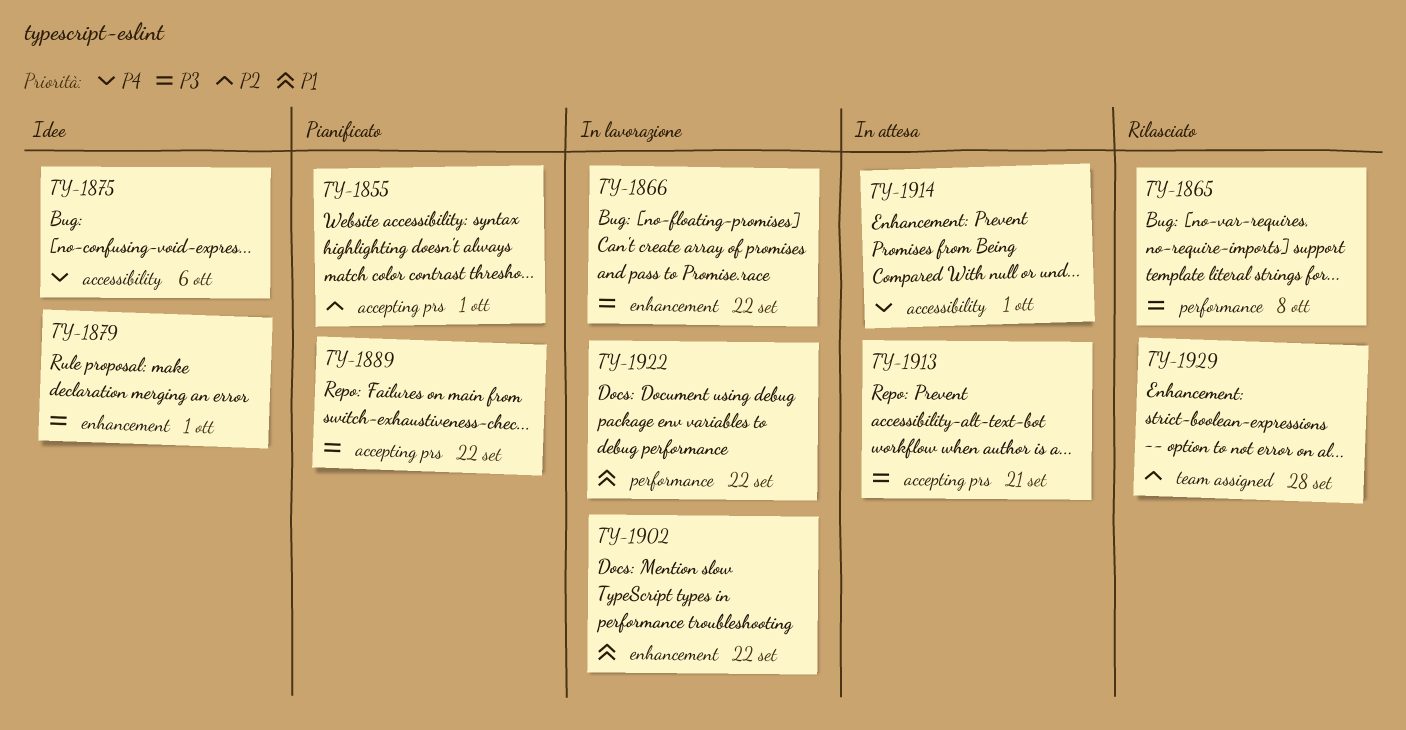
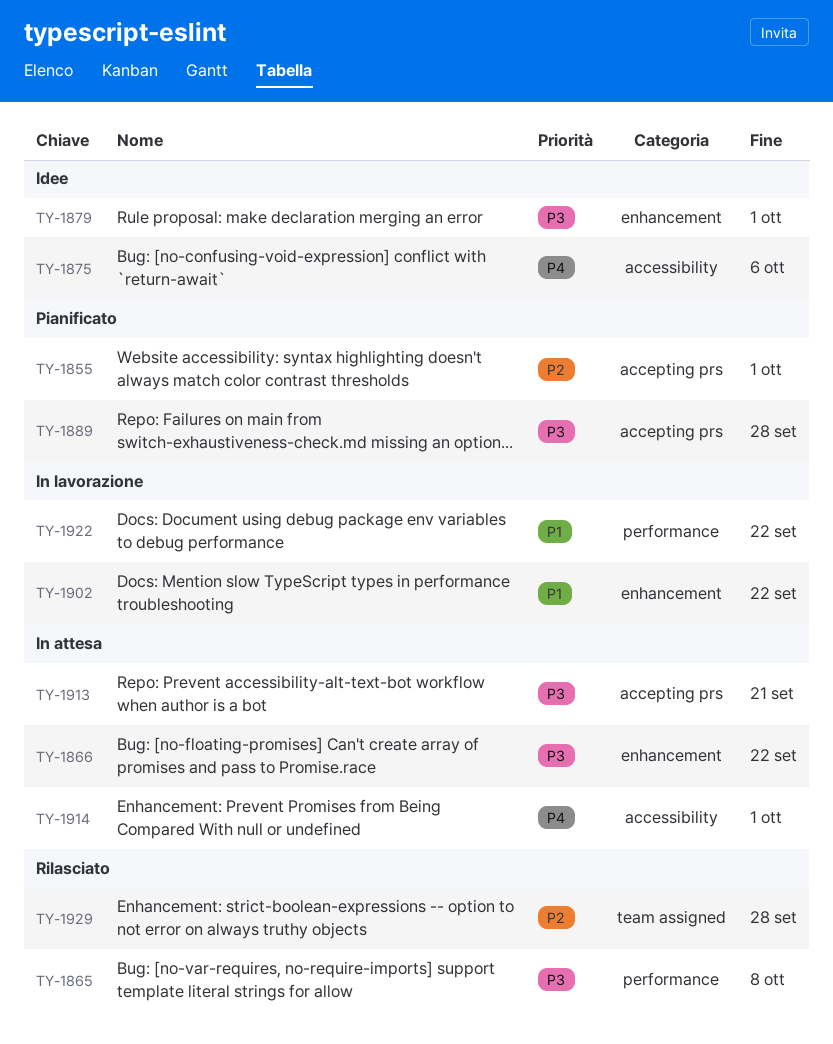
TY-1866, status: In lavorazione -> In attesa
TY-1889, due: Sep 22 -> Sep 28

